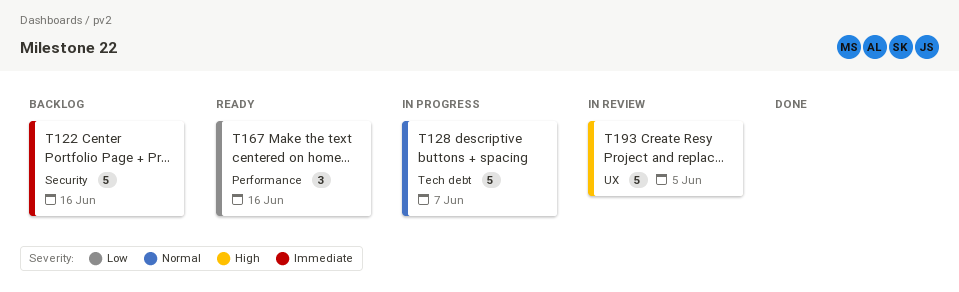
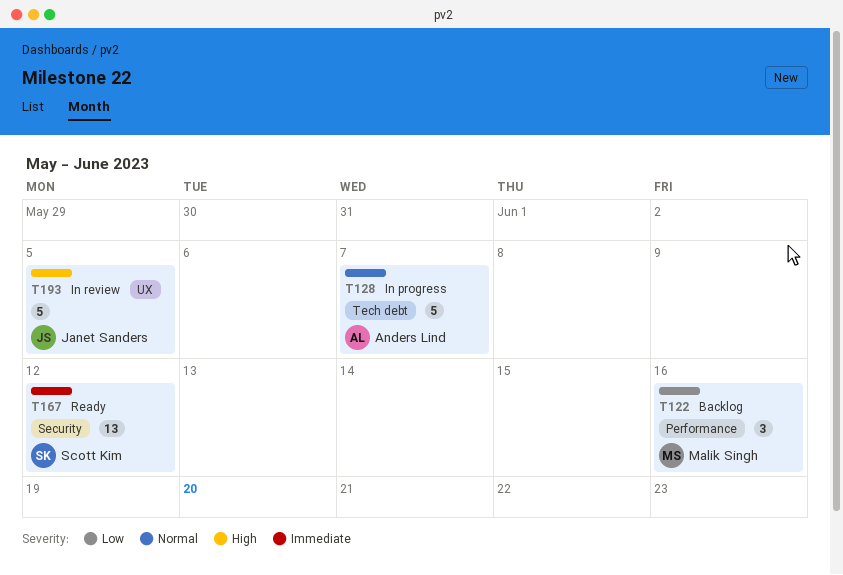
T122, priority: Immediate -> Low
T122, label: Security -> Performance
T122, estimate: 5 -> 3
T167, priority: Low -> Immediate
T167, label: Performance -> Security
T167, estimate: 3 -> 13
T167, due: Jun 16 -> Jun 12

